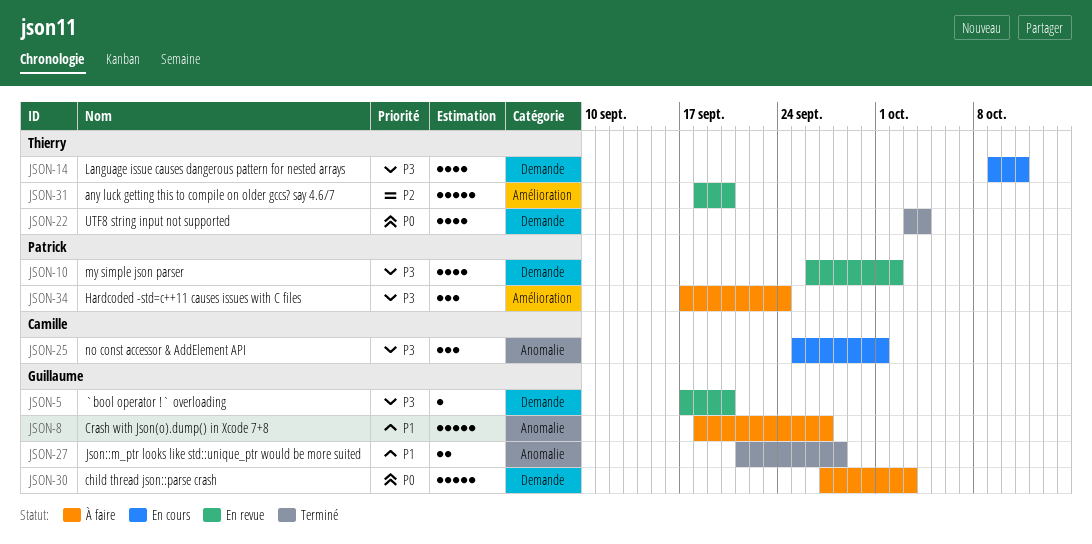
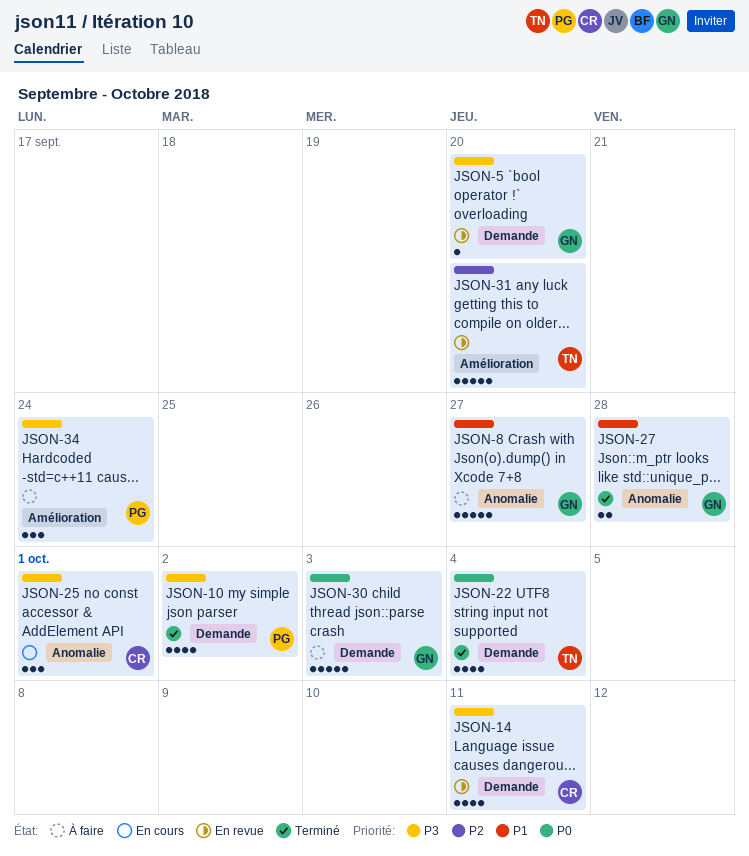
JSON-10, status: En revue -> Terminé
JSON-14, status: En cours -> En revue
JSON-14, owner: Thierry -> Camille

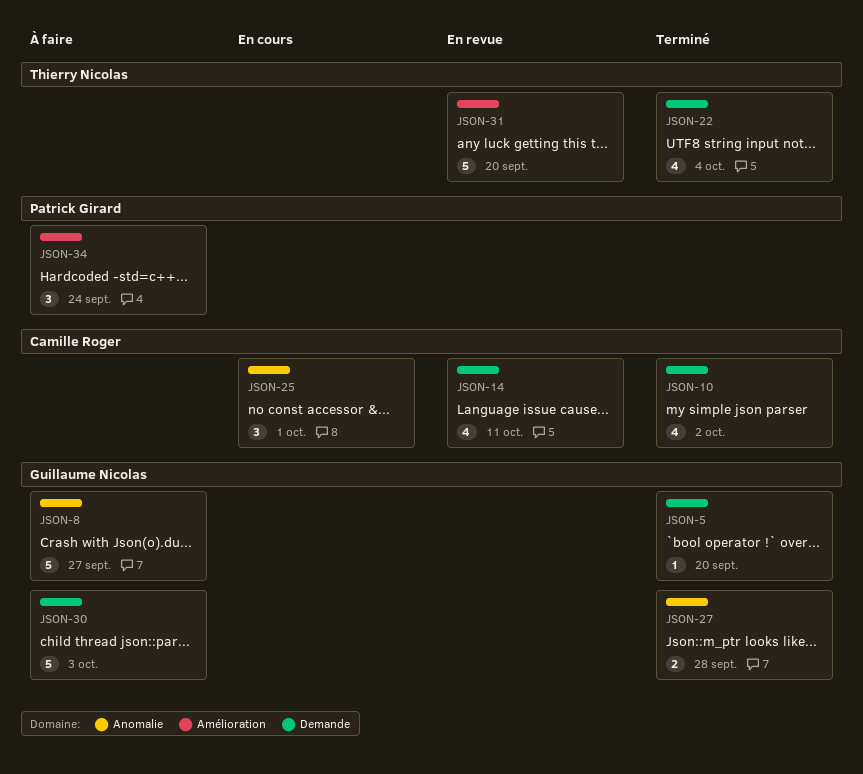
JSON-5, status: En revue -> Terminé
JSON-10, owner: Patrick Girard -> Camille Roger

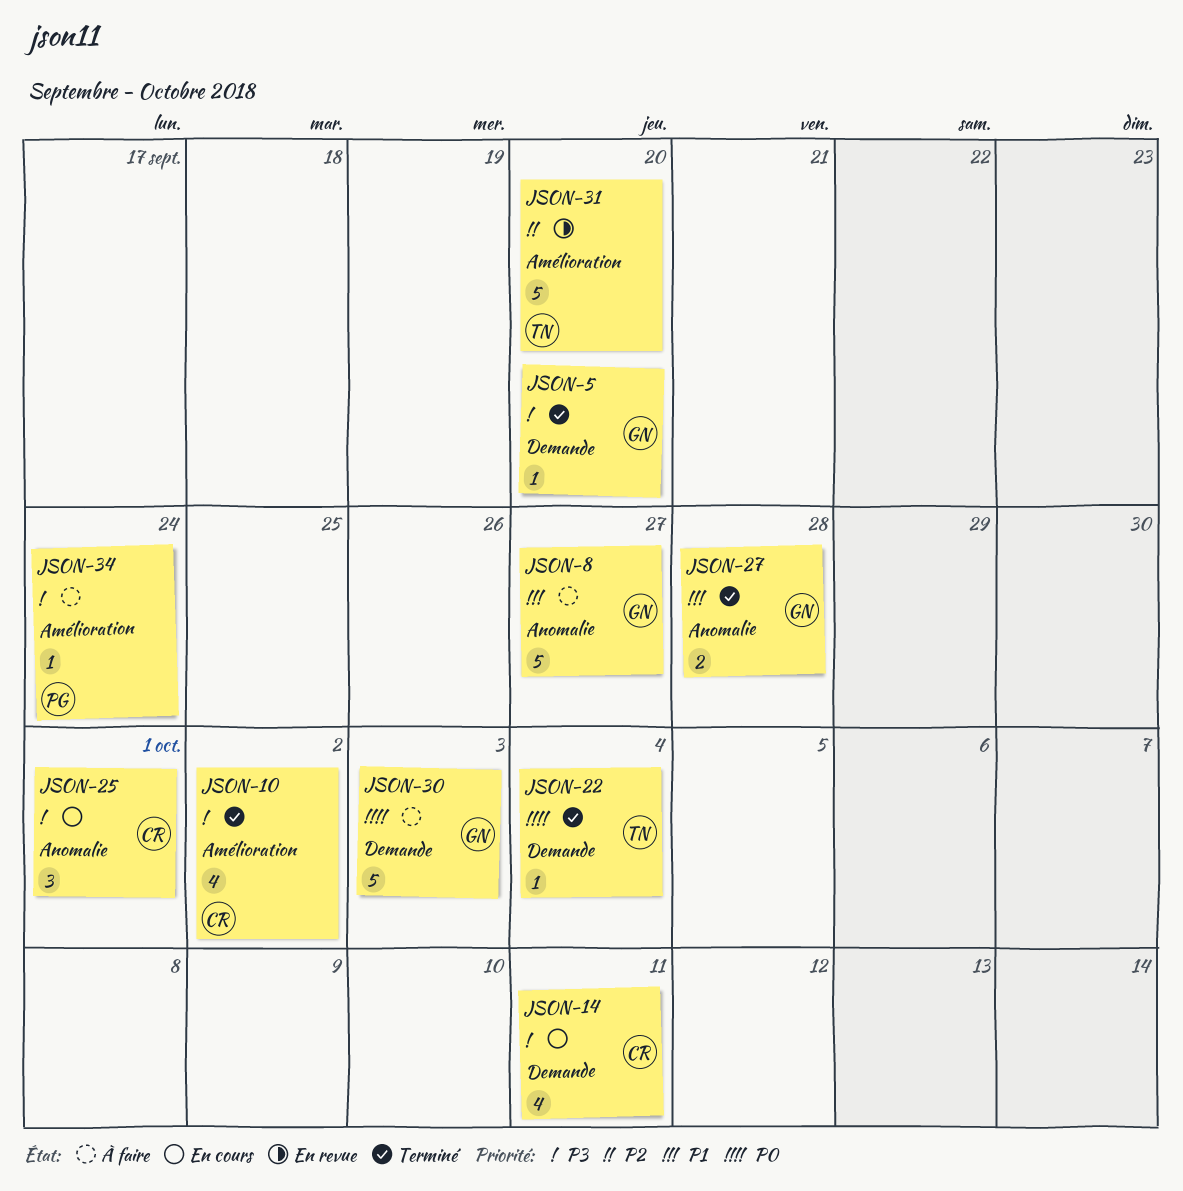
JSON-10, label: Demande -> Amélioration
JSON-14, status: En revue -> En cours
JSON-22, estimate: 4 -> 1
JSON-34, estimate: 3 -> 1

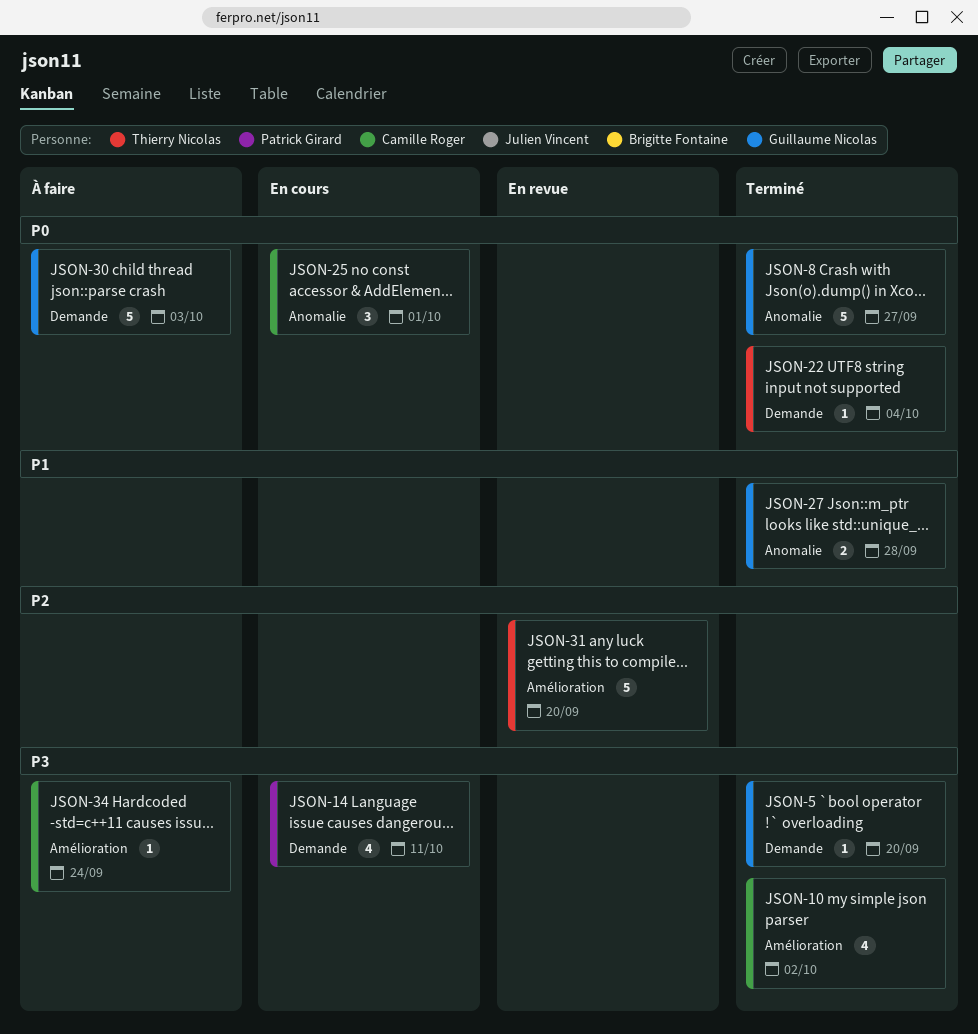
JSON-8, status: À faire -> Terminé
JSON-8, priority: P1 -> P0
JSON-14, owner: Camille Roger -> Patrick Girard
JSON-25, priority: P3 -> P0
JSON-34, owner: Patrick Girard -> Camille Roger

